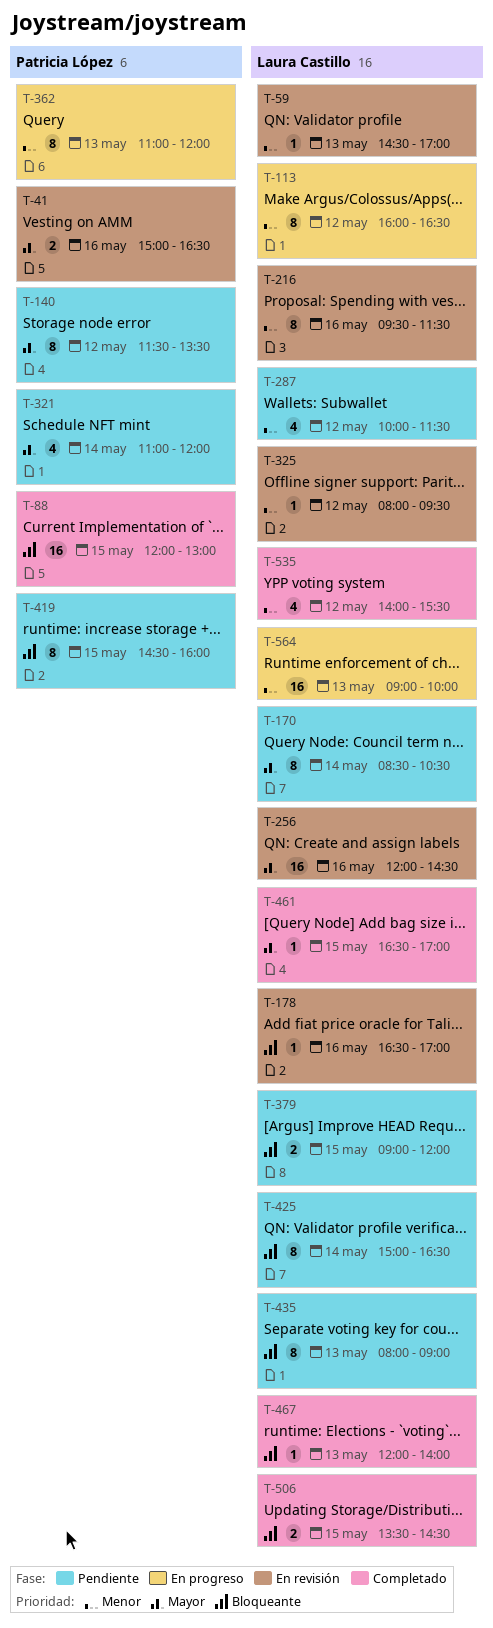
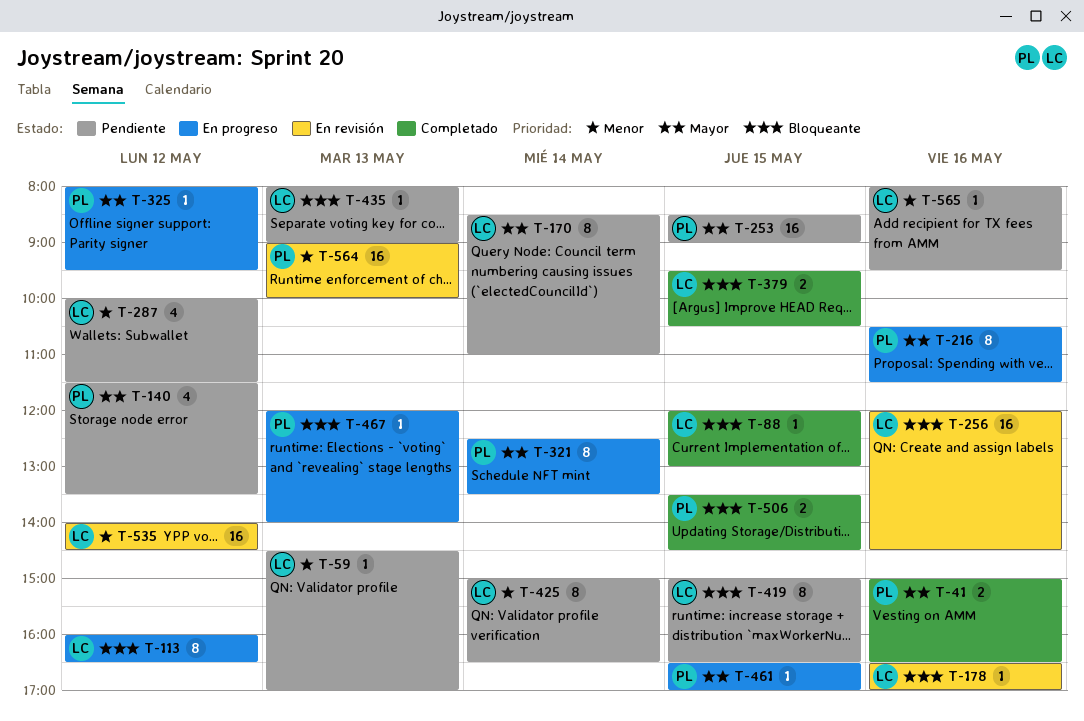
T-41, status: En revisión -> Completado
T-59, status: En revisión -> Pendiente
T-88, owner: Patricia López -> Laura Castillo
T-88, estimate: 16 -> 1
T-113, priority: Menor -> Bloqueante
T-140, estimate: 8 -> 4
T-170, ends: 10:30 -> 11:00
T-216, status: En revisión -> En progreso
T-216, owner: Laura Castillo -> Patricia López
T-216, priority: Menor -> Mayor
T-216, begins: 09:30 -> 10:30
T-253: none -> present
T-256, priority: Mayor -> Bloqueante
T-321, status: Pendiente -> En progreso
T-321, estimate: 4 -> 8
T-321, begins: 11:00 -> 12:30
T-321, ends: 12:00 -> 13:30
T-325, status: En revisión -> En progreso
T-325, owner: Laura Castillo -> Patricia López
T-325, priority: Menor -> Mayor
T-362: present -> none
T-379, status: Pendiente -> Completado
T-379, begins: 09:00 -> 09:30
T-379, ends: 12:00 -> 10:30
T-419, owner: Patricia López -> Laura Castillo
T-419, begins: 14:30 -> 15:00
T-419, ends: 16:00 -> 16:30
T-425, priority: Bloqueante -> Menor
T-435, estimate: 8 -> 1
T-461, status: Completado -> En progreso
T-461, owner: Laura Castillo -> Patricia López
T-467, status: Completado -> En progreso
T-467, owner: Laura Castillo -> Patricia López
T-506, owner: Laura Castillo -> Patricia López
T-535, status: Completado -> En revisión
T-535, estimate: 4 -> 16
T-535, ends: 15:30 -> 14:30
T-564, status: En progreso -> En revisión
T-564, owner: Laura Castillo -> Patricia López
T-565: none -> present

